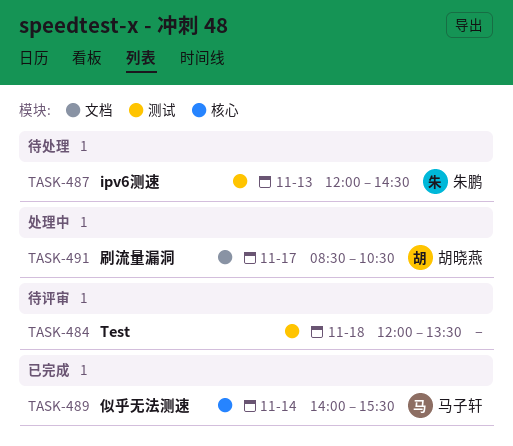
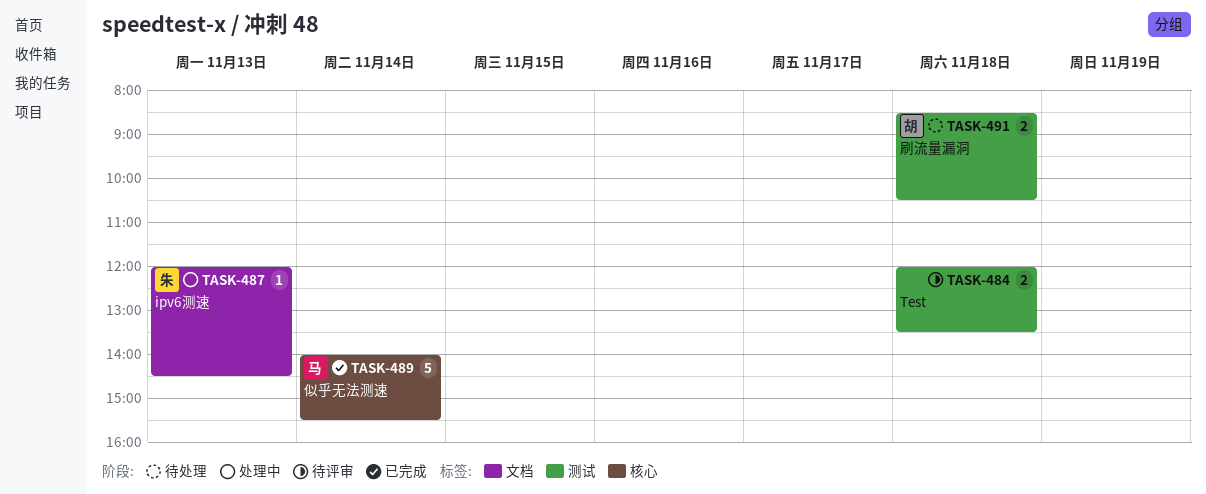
TASK-487, status: 待处理 -> 处理中
TASK-487, label: 测试 -> 文档
TASK-491, status: 处理中 -> 待处理
TASK-491, label: 文档 -> 测试
TASK-491, day: Nov 17 -> Nov 18

